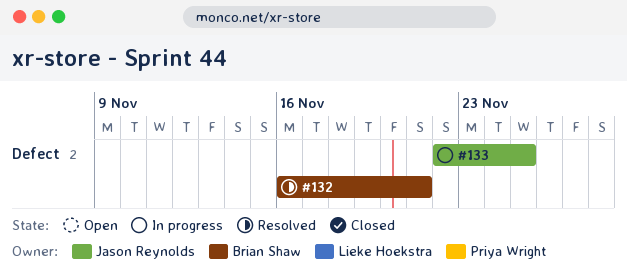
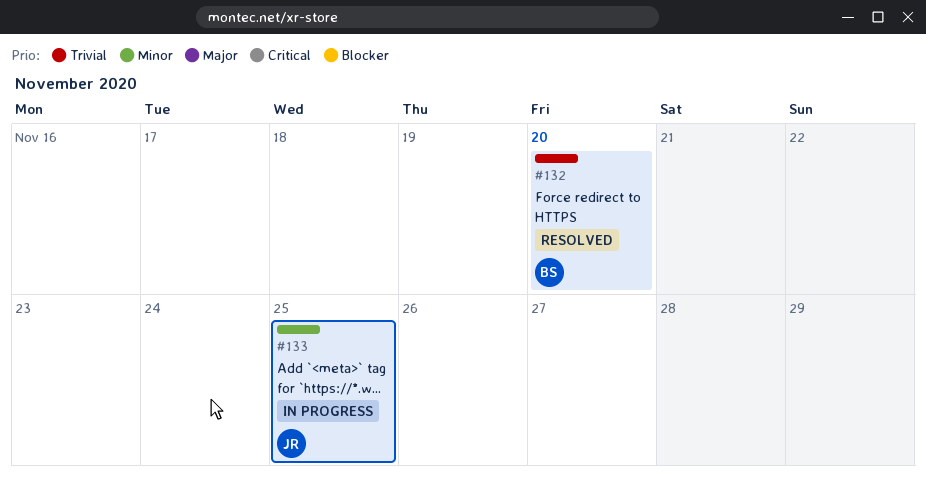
#132, due: Nov 21 -> Nov 20

